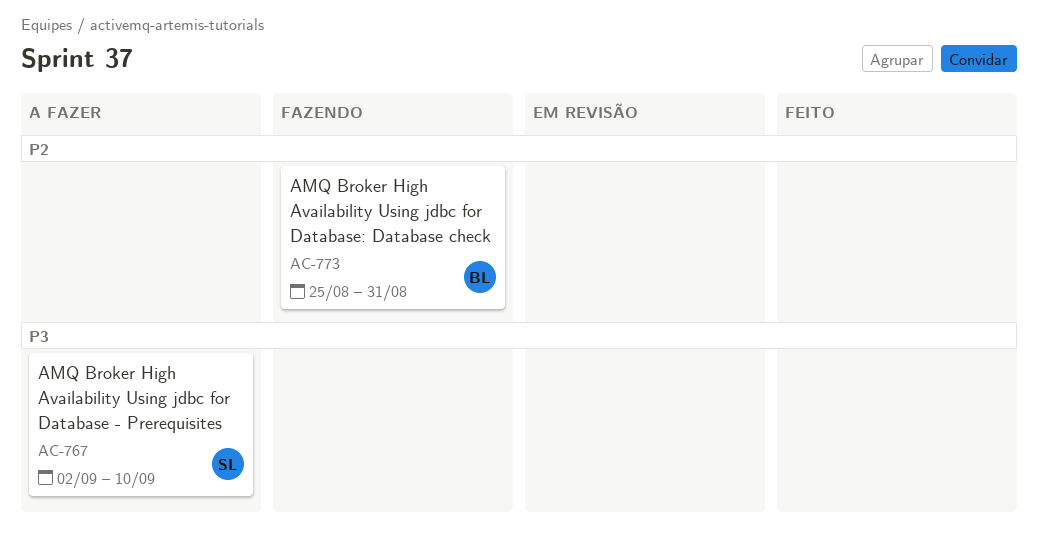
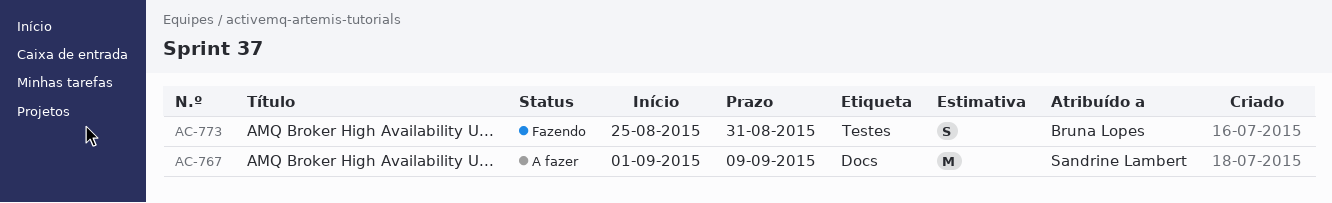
AC-767, start: Sep 2 -> Sep 1
AC-767, due: Sep 10 -> Sep 9

